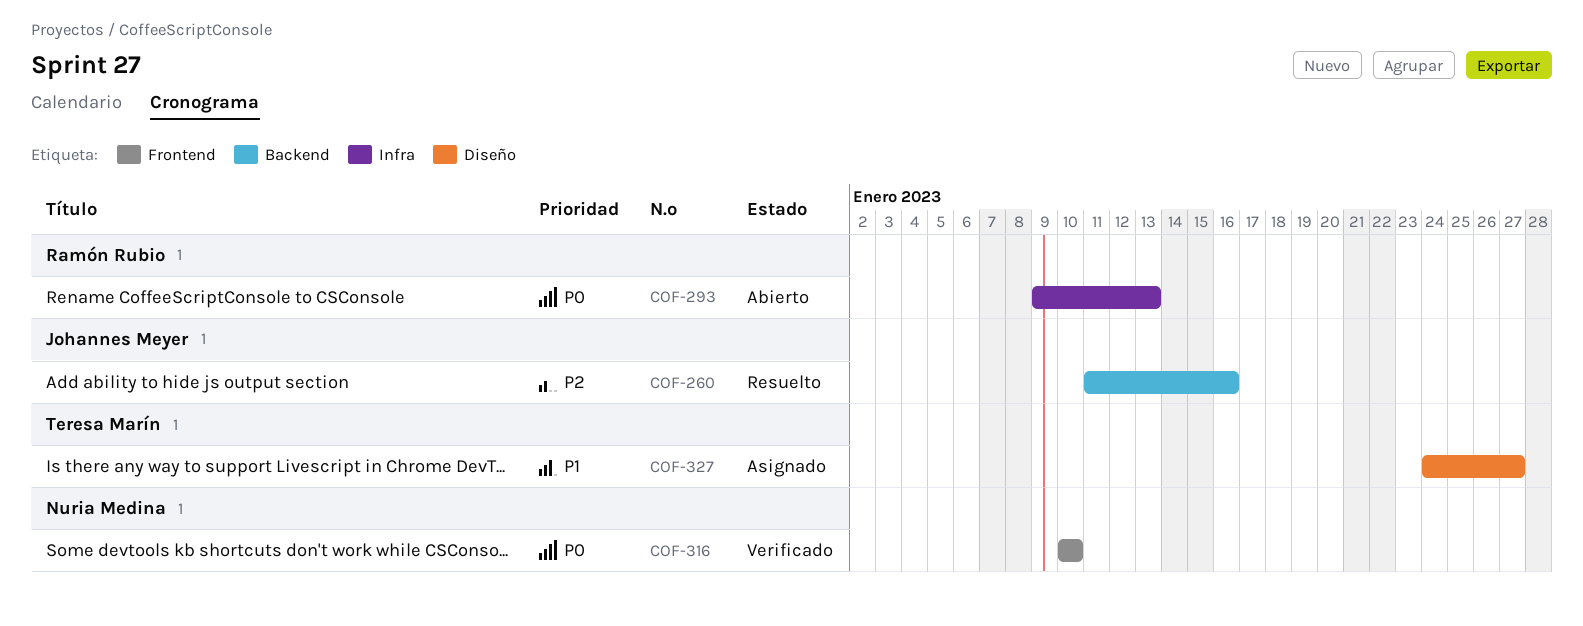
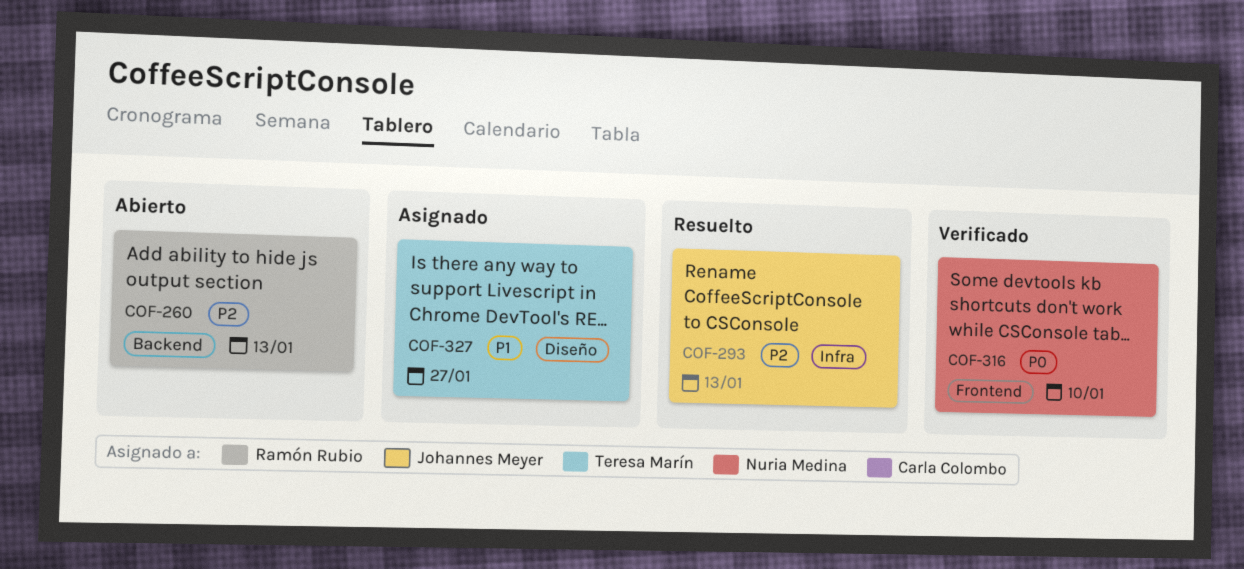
COF-260, status: Resuelto -> Abierto
COF-260, owner: Johannes Meyer -> Ramón Rubio
COF-260, due: Jan 16 -> Jan 13
COF-293, status: Abierto -> Resuelto
COF-293, owner: Ramón Rubio -> Johannes Meyer
COF-293, priority: P0 -> P2

